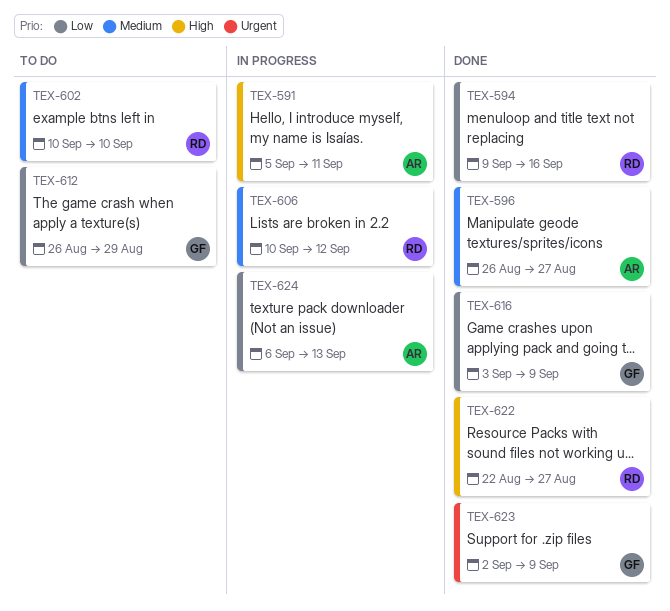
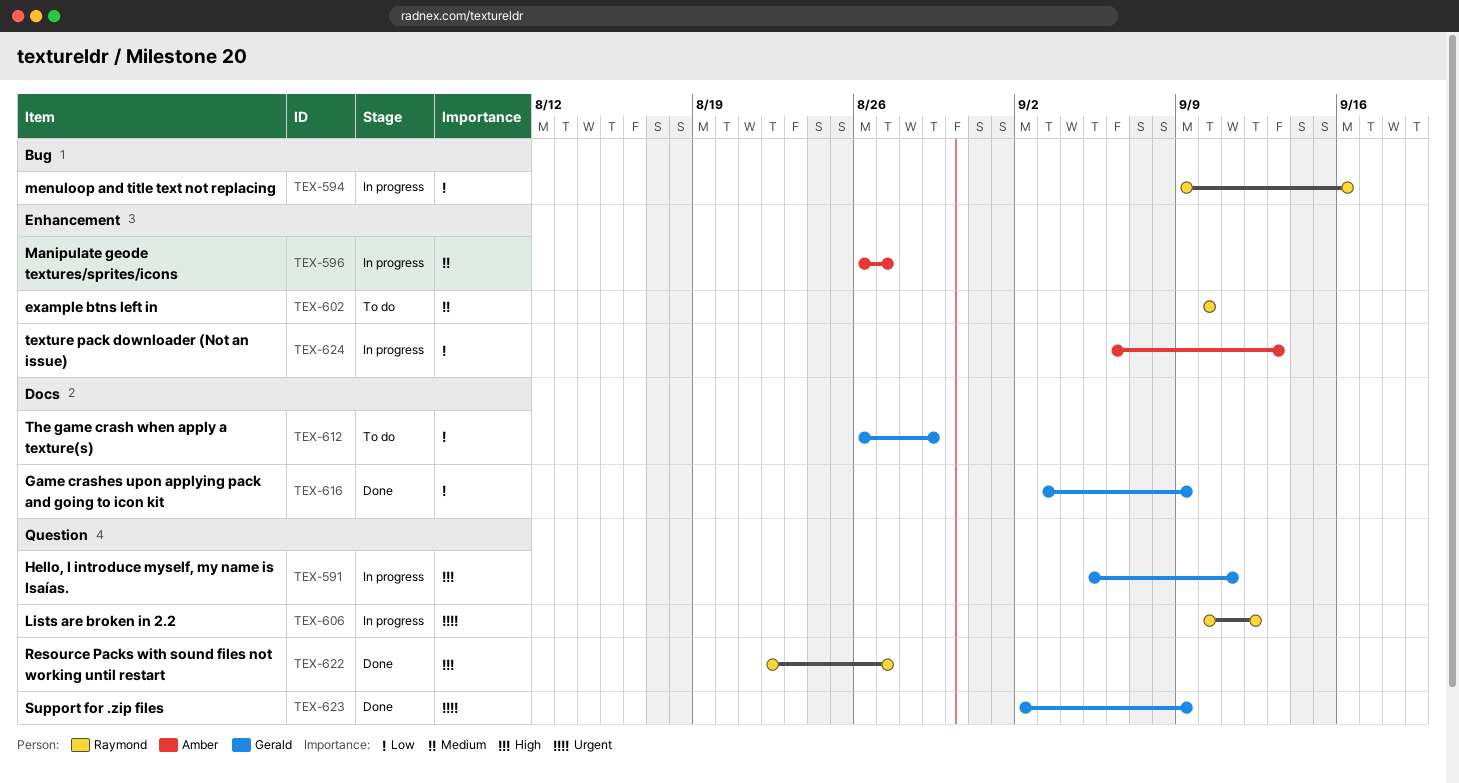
TEX-591, owner: Amber -> Gerald
TEX-594, status: Done -> In progress
TEX-596, status: Done -> In progress
TEX-606, priority: Medium -> Urgent

